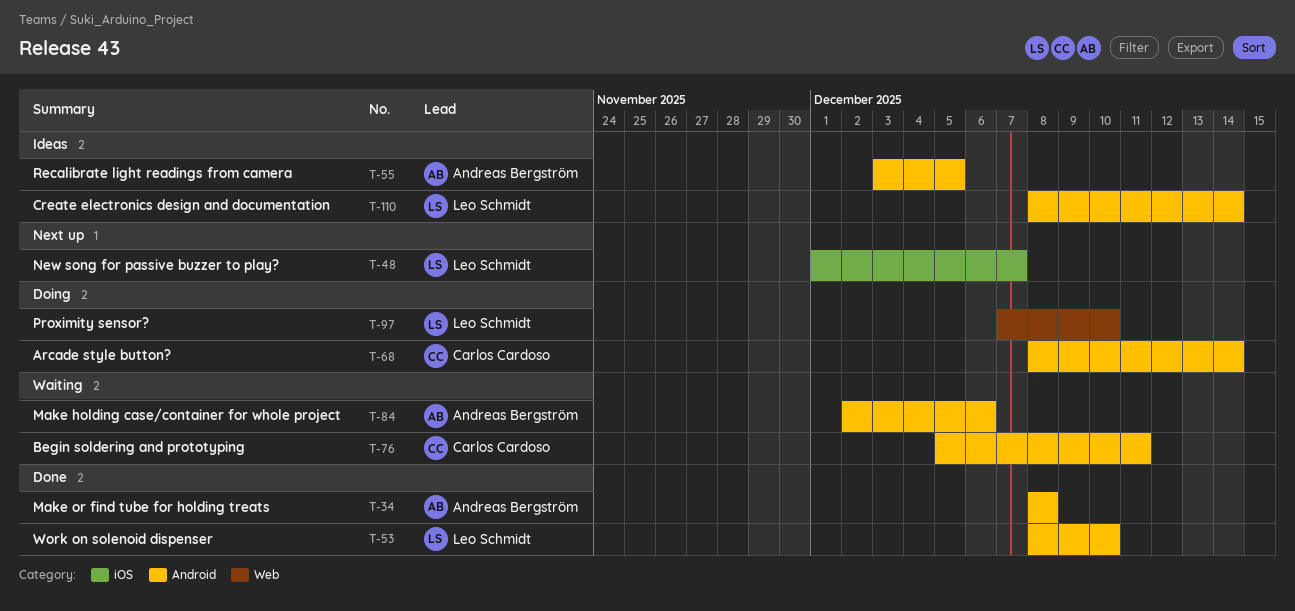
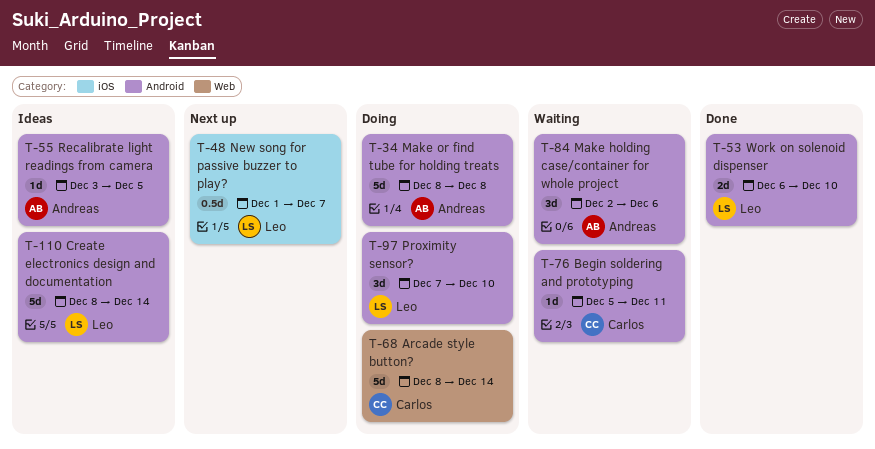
T-34, status: Done -> Doing
T-53, start: Dec 8 -> Dec 6
T-68, label: Android -> Web
T-97, label: Web -> Android

